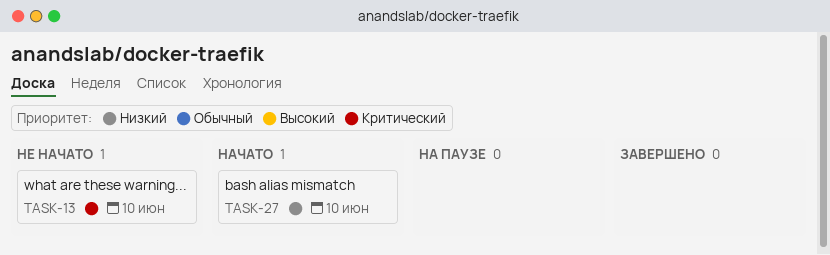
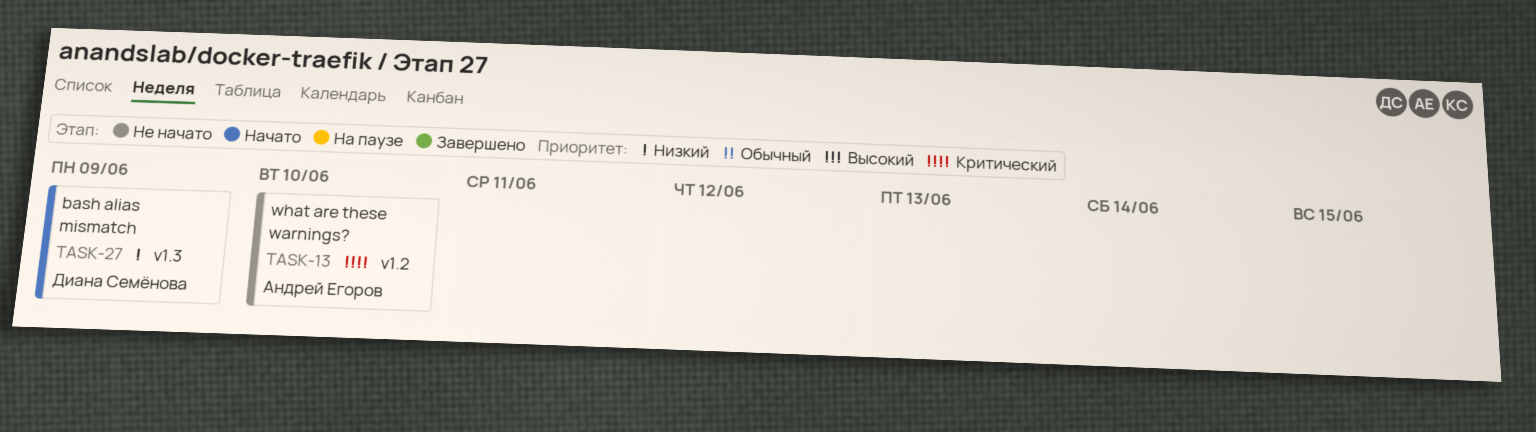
TASK-27, due: Jun 10 -> Jun 9

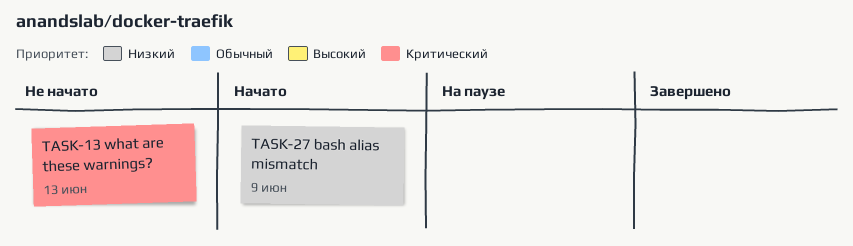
TASK-13, due: Jun 10 -> Jun 13

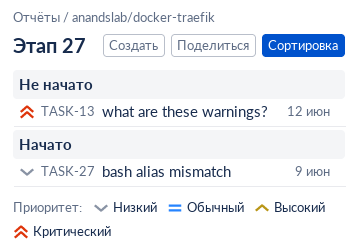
TASK-13, due: Jun 13 -> Jun 12

